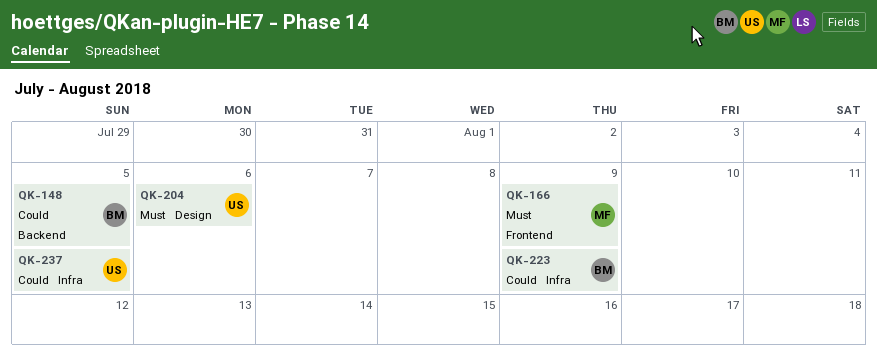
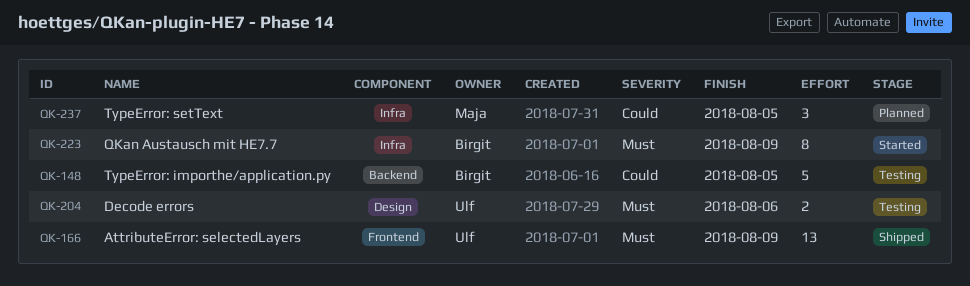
QK-166, owner: Maja -> Ulf
QK-223, priority: Could -> Must
QK-237, owner: Ulf -> Maja

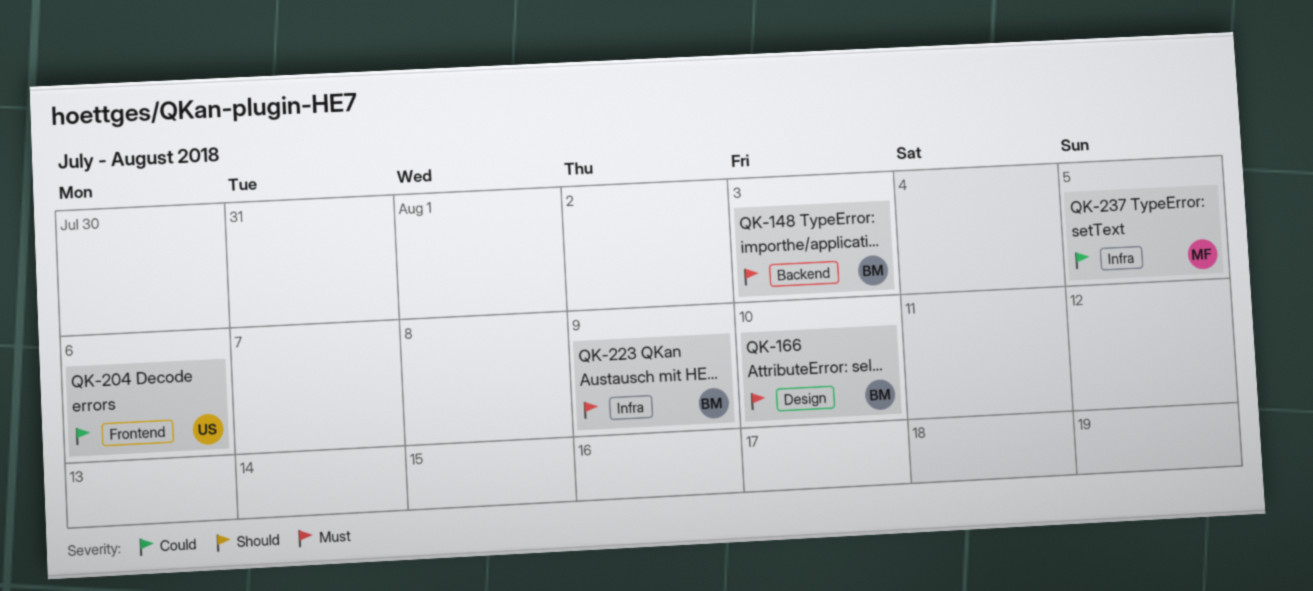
QK-148, priority: Could -> Must
QK-148, due: Aug 5 -> Aug 3
QK-166, owner: Ulf -> Birgit
QK-166, label: Frontend -> Design
QK-166, due: Aug 9 -> Aug 10
QK-204, priority: Must -> Could
QK-204, label: Design -> Frontend

